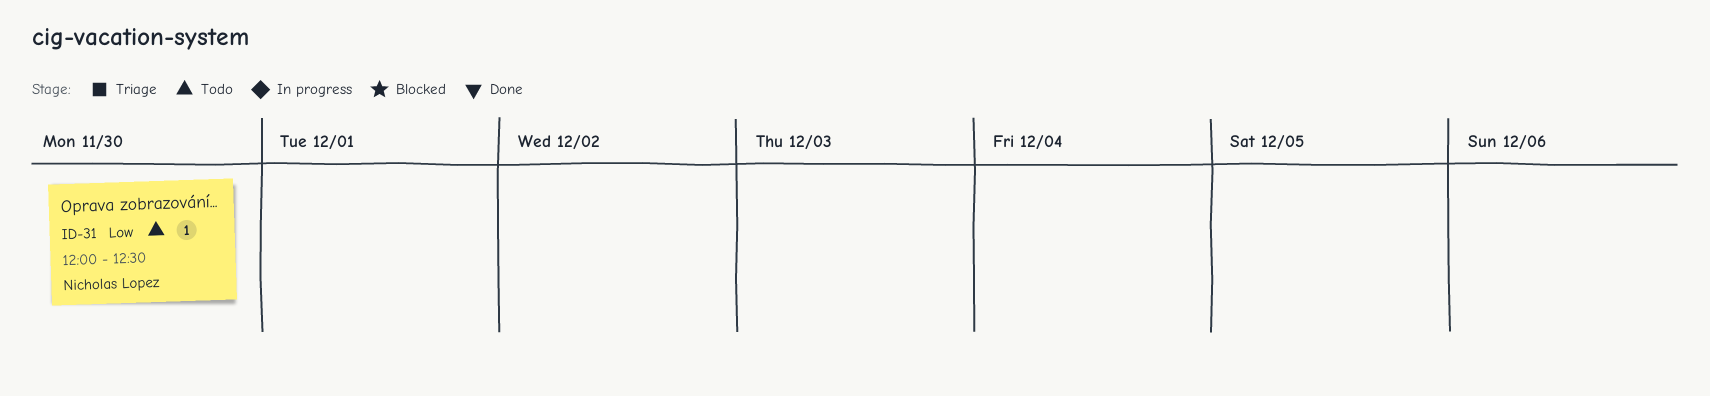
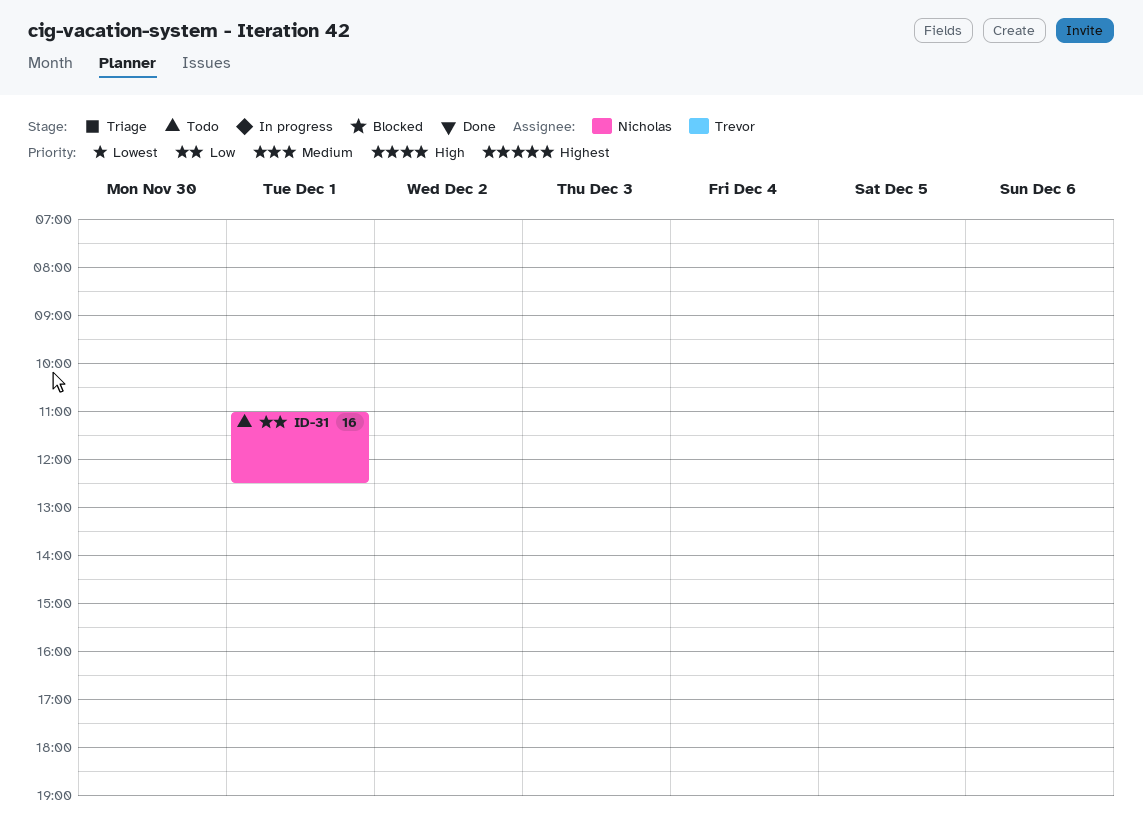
ID-31, estimate: 1 -> 16
ID-31, day: Nov 30 -> Dec 1
ID-31, begins: 12:00 -> 11:00

